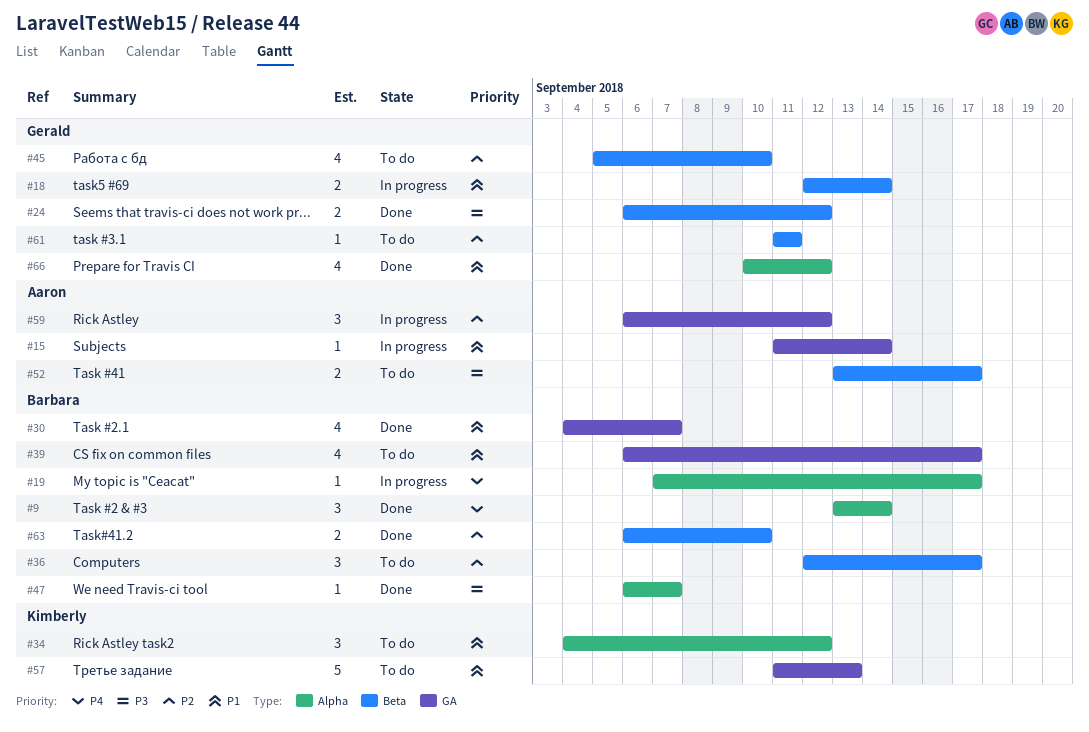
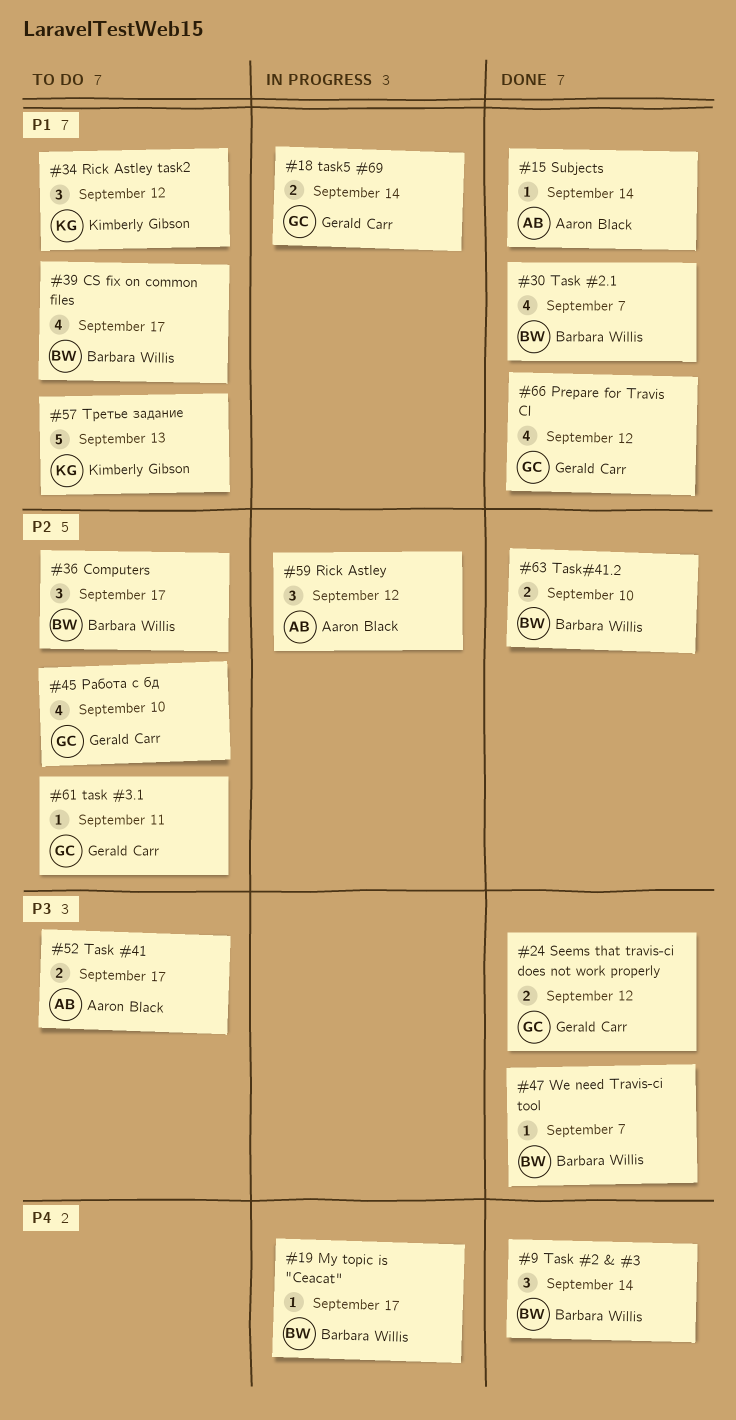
#15, status: In progress -> Done

